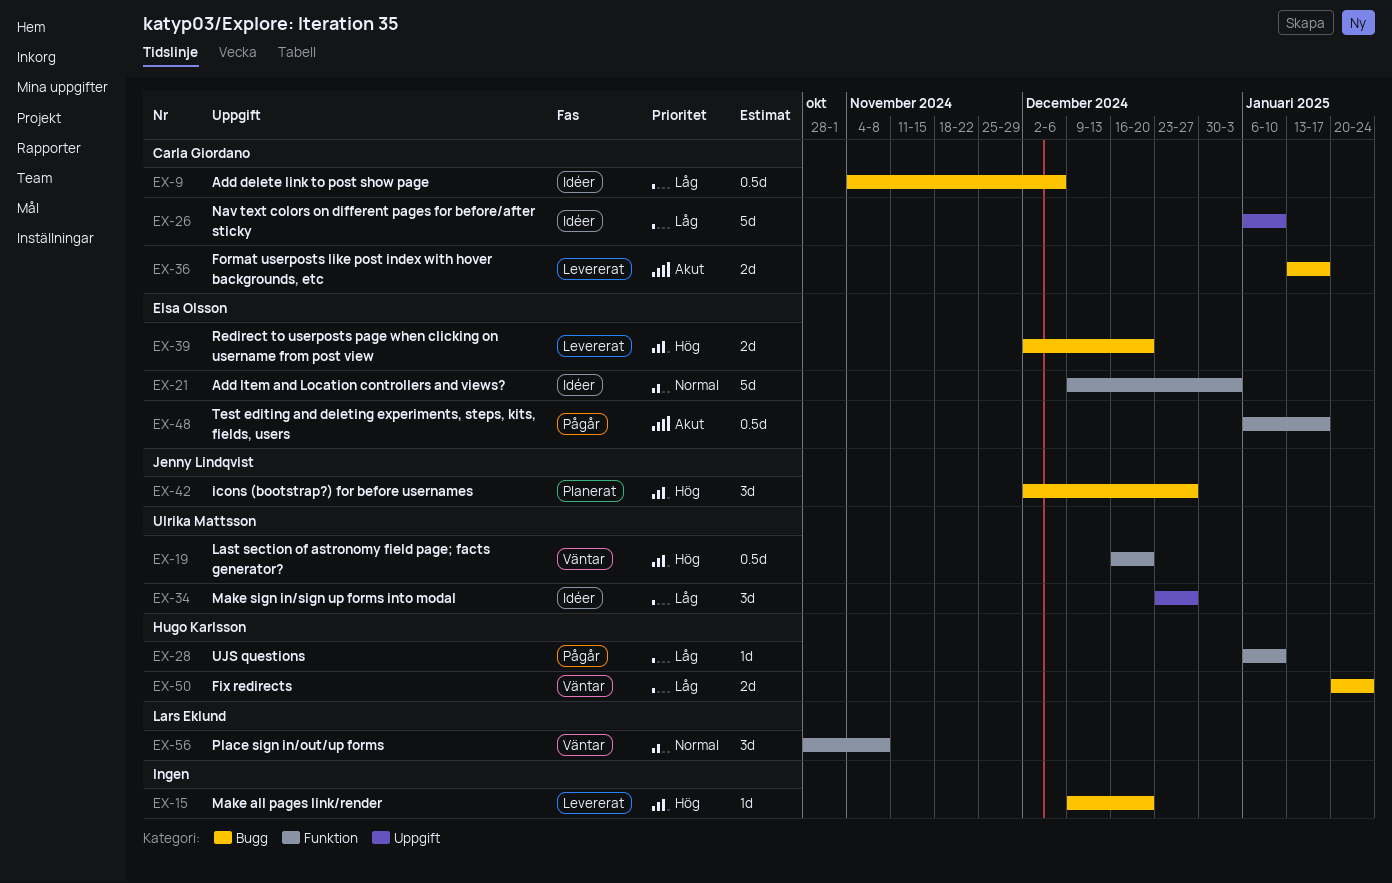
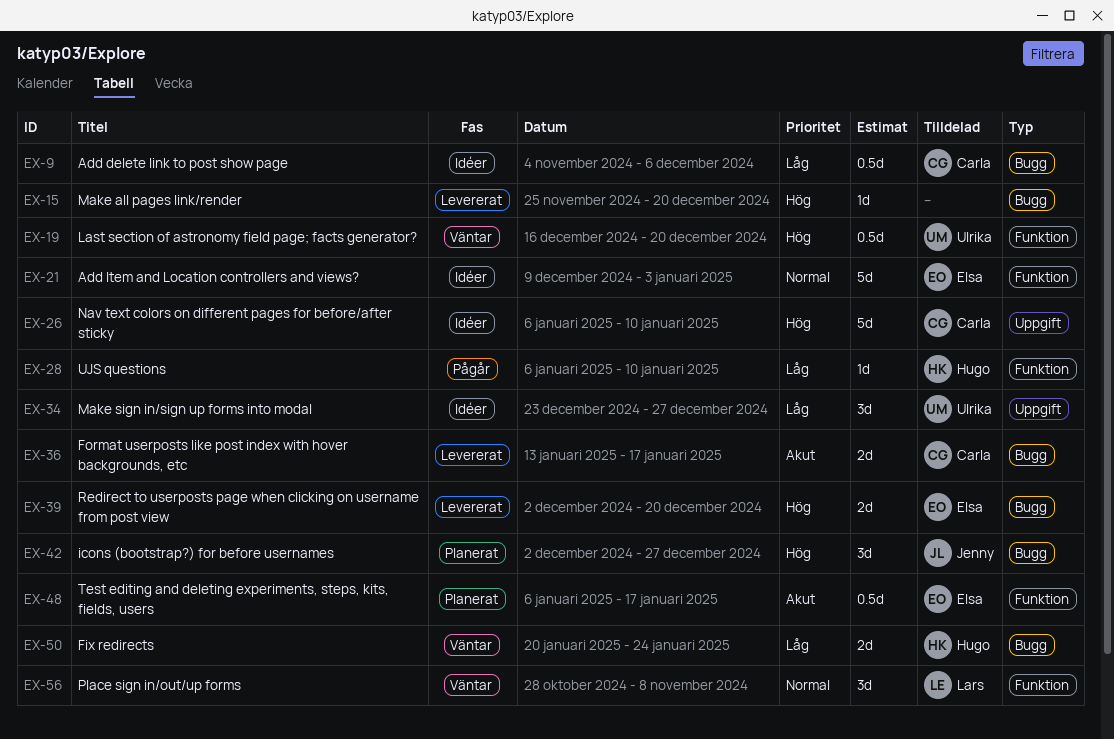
EX-15, start: Dec 9 -> Nov 25
EX-26, priority: Låg -> Hög
EX-48, status: Pågår -> Planerat

